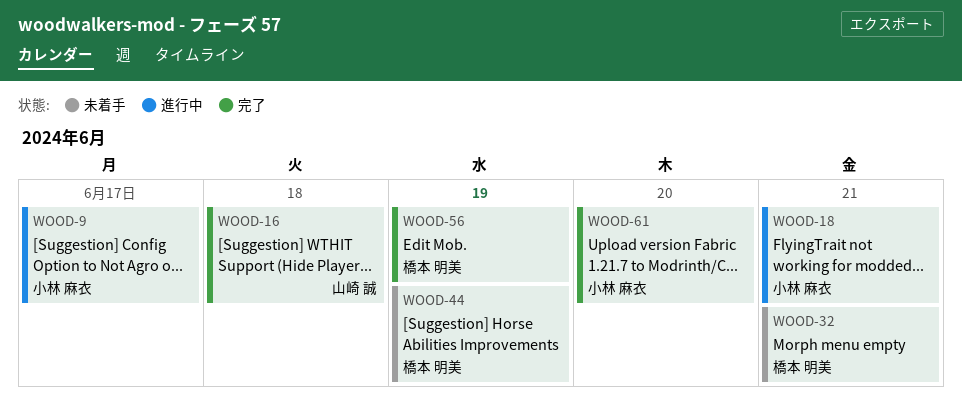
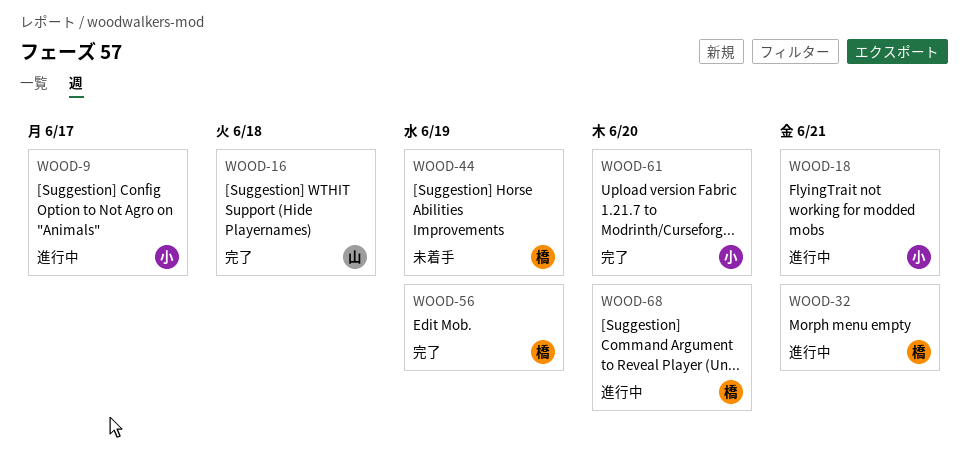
WOOD-32, status: 未着手 -> 進行中
WOOD-68: none -> present

